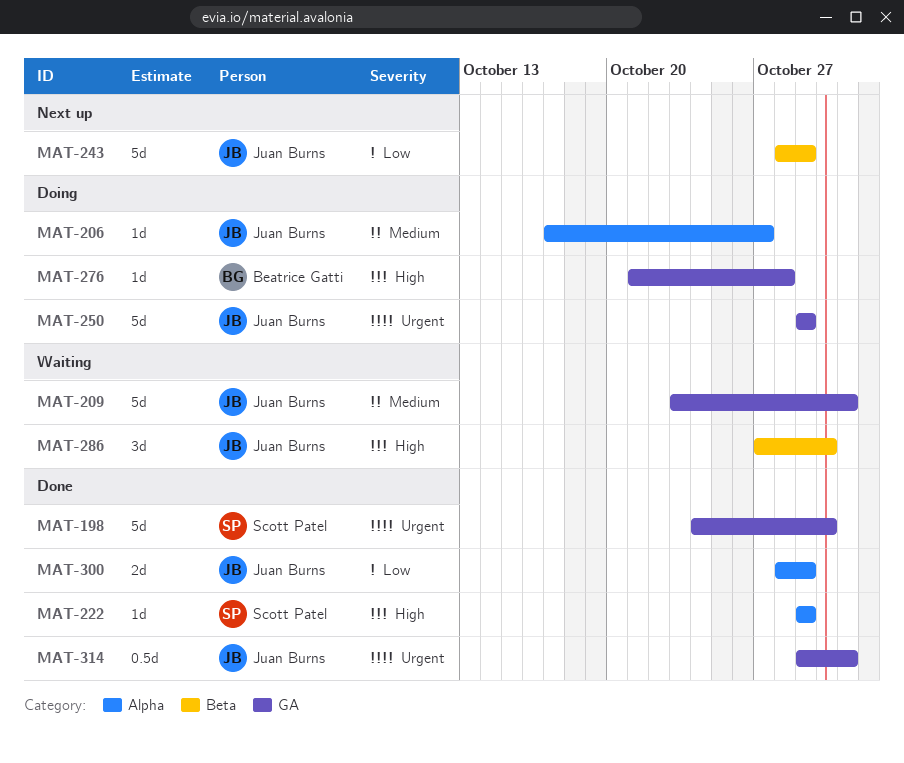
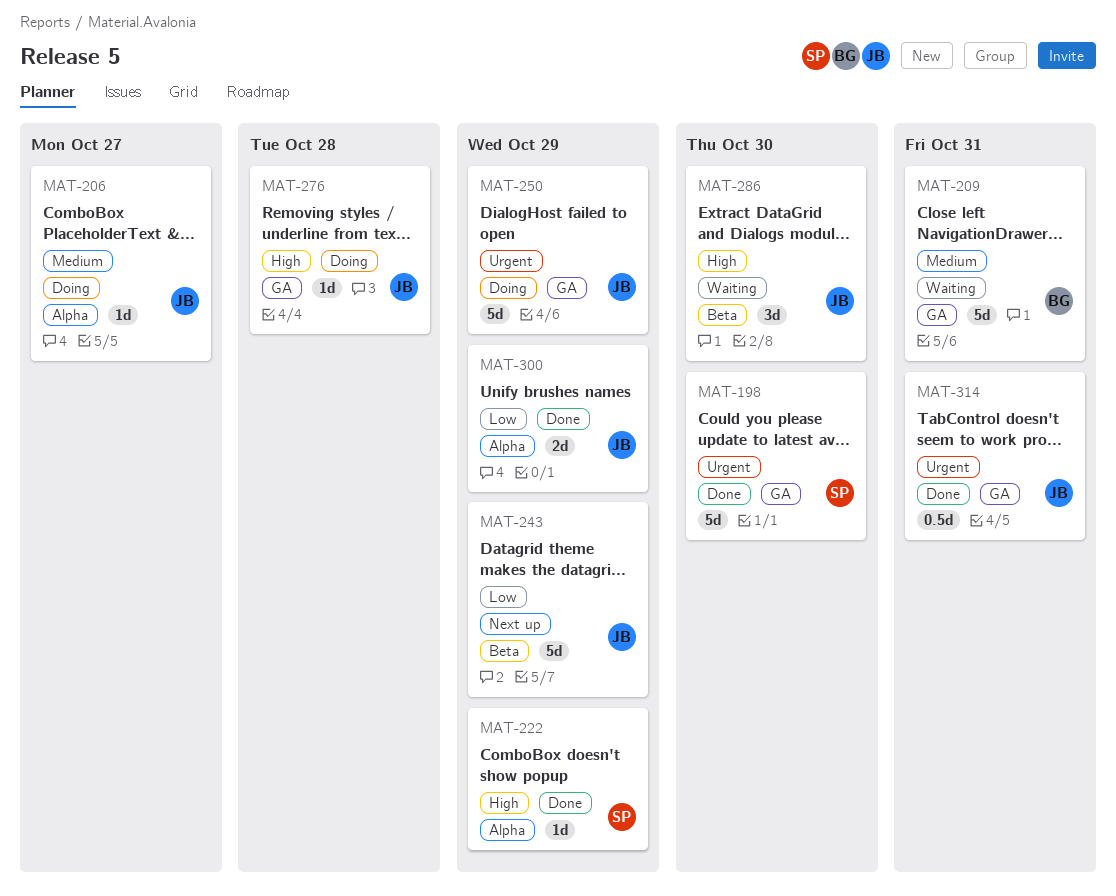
MAT-209, owner: Juan Burns -> Beatrice Gatti
MAT-276, owner: Beatrice Gatti -> Juan Burns

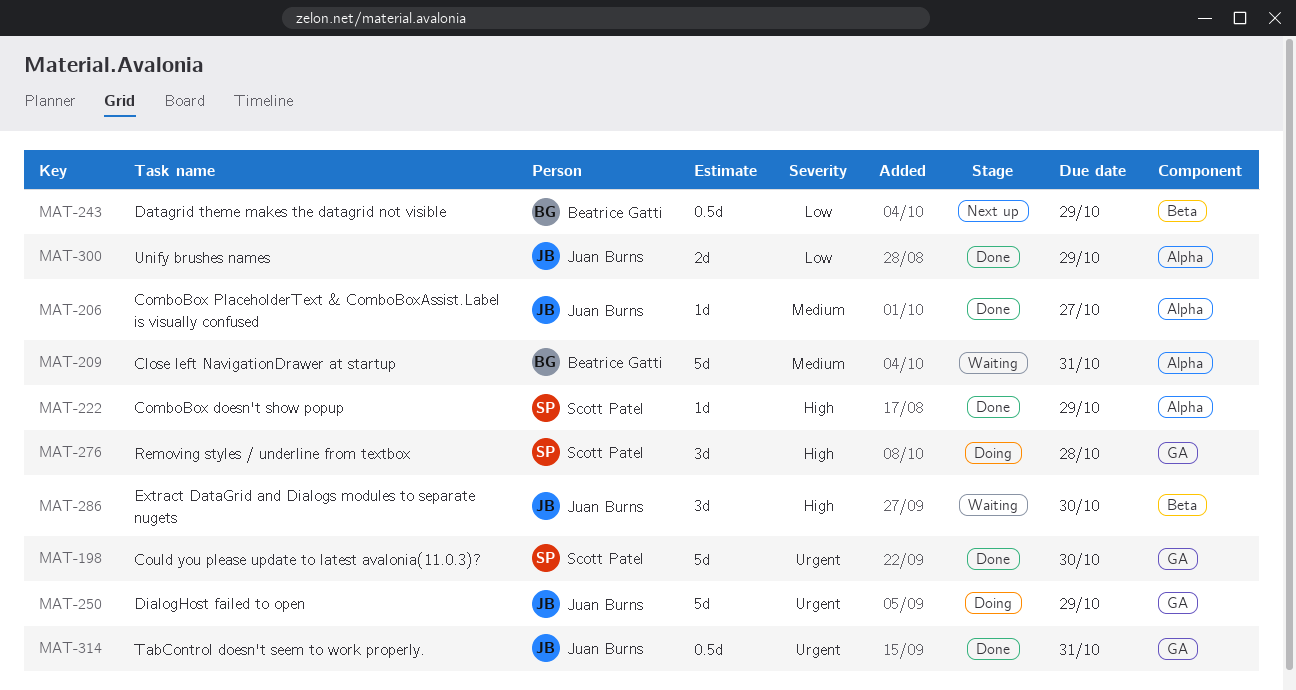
MAT-206, status: Doing -> Done
MAT-209, label: GA -> Alpha
MAT-243, owner: Juan Burns -> Beatrice Gatti
MAT-243, estimate: 5d -> 0.5d
MAT-276, owner: Juan Burns -> Scott Patel
MAT-276, estimate: 1d -> 3d

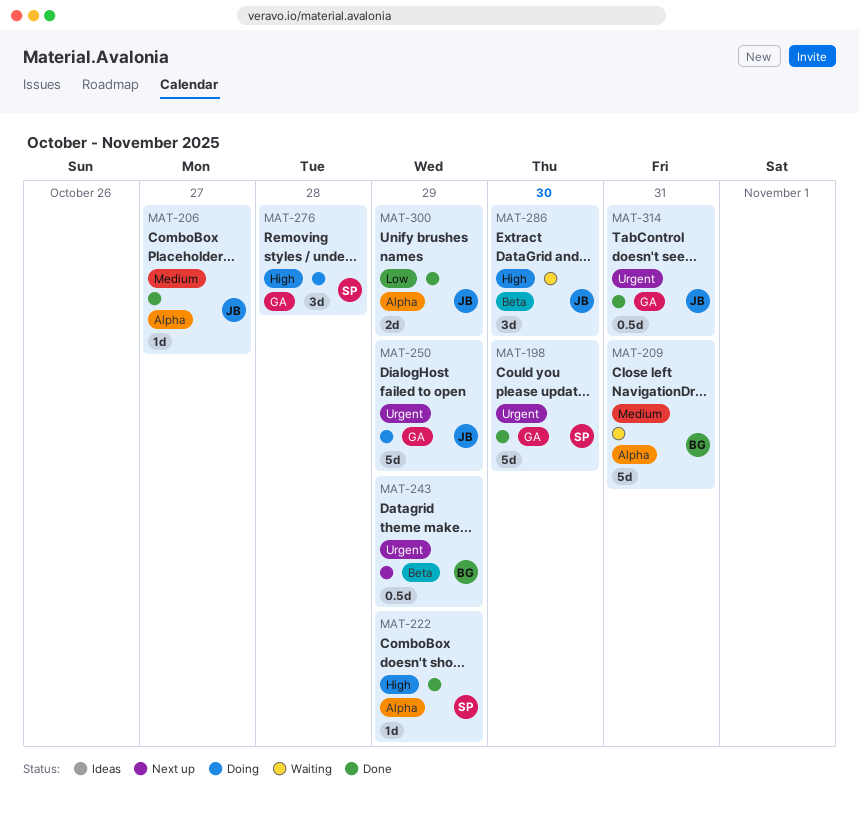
MAT-243, priority: Low -> Urgent

